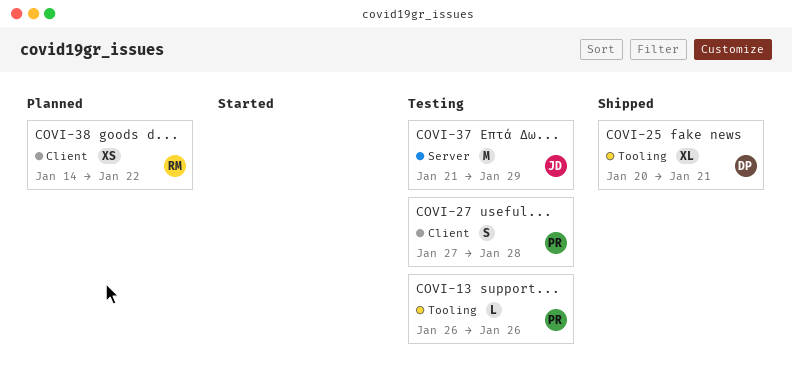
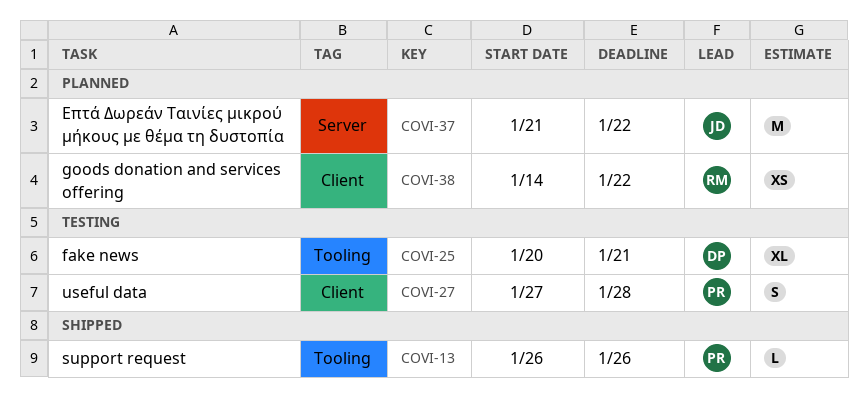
COVI-13, status: Testing -> Shipped
COVI-25, status: Shipped -> Testing
COVI-37, status: Testing -> Planned
COVI-37, due: Jan 29 -> Jan 22

